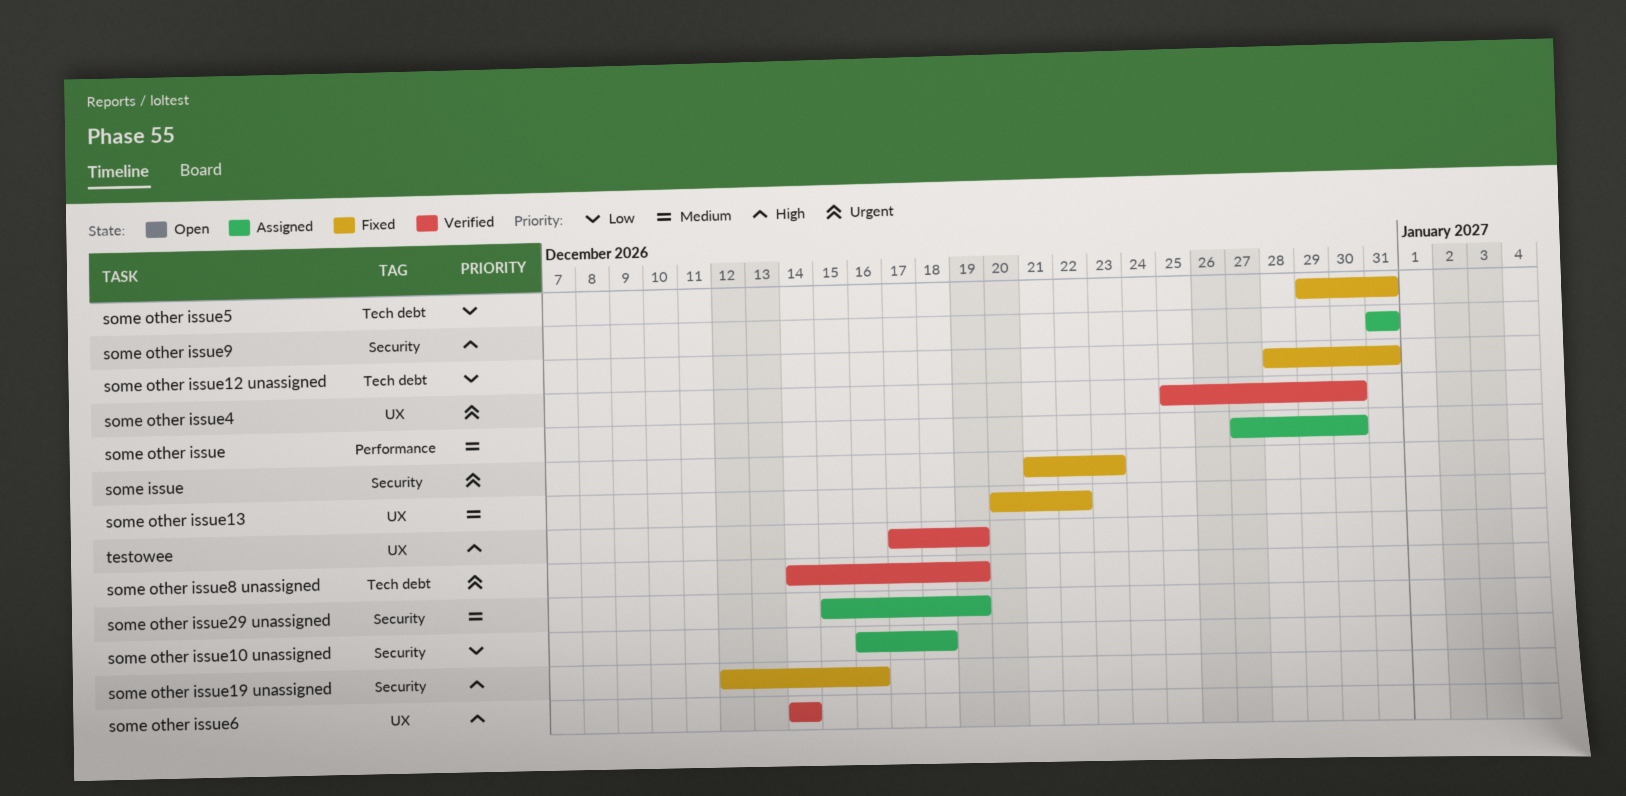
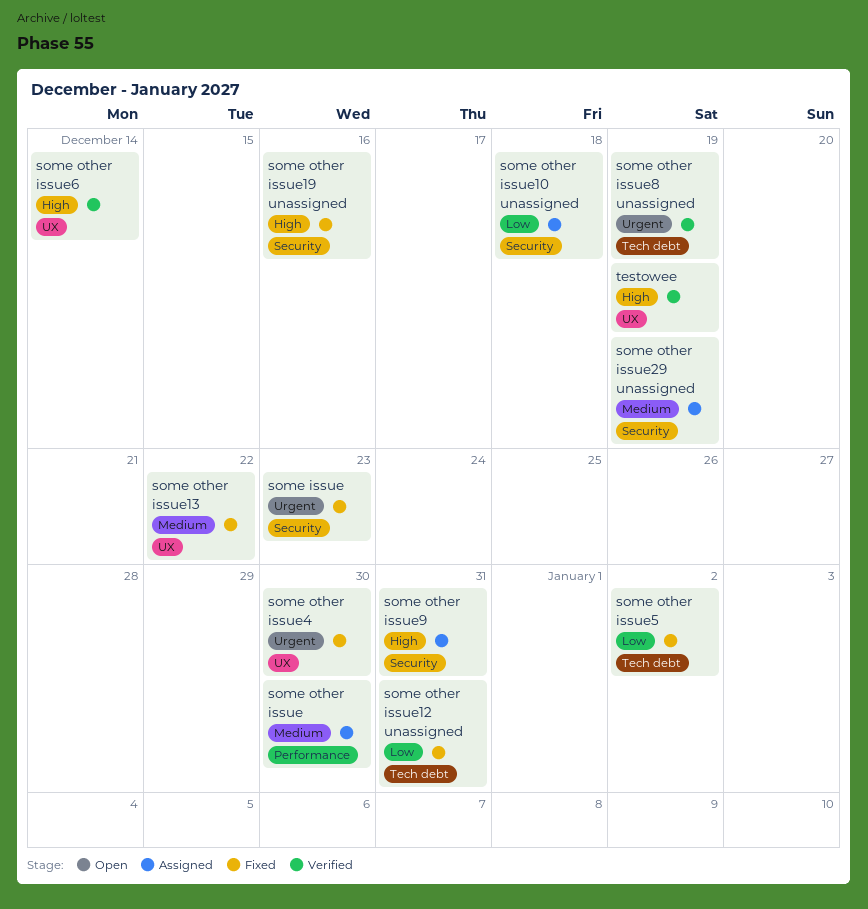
some other issue4, status: Verified -> Fixed
some other issue5, due: Dec 31 -> Jan 2

